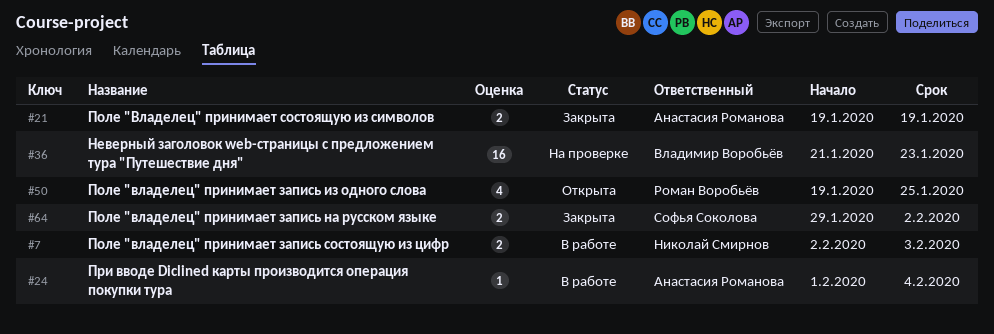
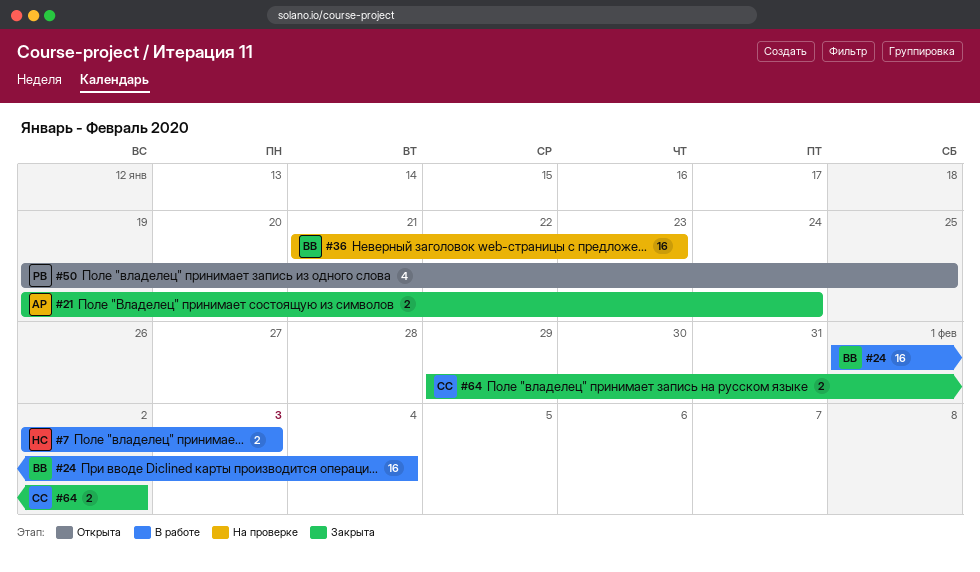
#21, due: Jan 19 -> Jan 24
#24, owner: Анастасия Романова -> Владимир Воробьёв
#24, estimate: 1 -> 16

